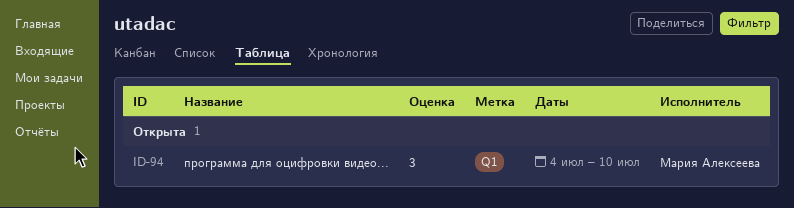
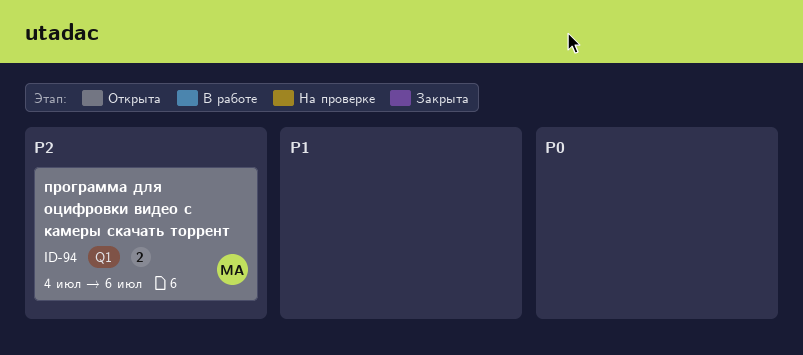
ID-94, estimate: 3 -> 2
ID-94, due: Jul 10 -> Jul 6

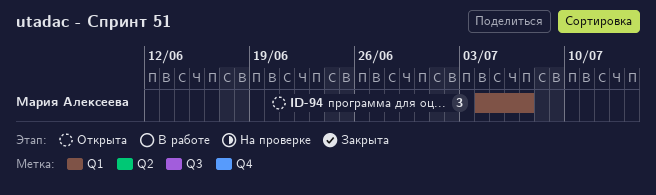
ID-94, estimate: 2 -> 3
ID-94, due: Jul 6 -> Jul 7

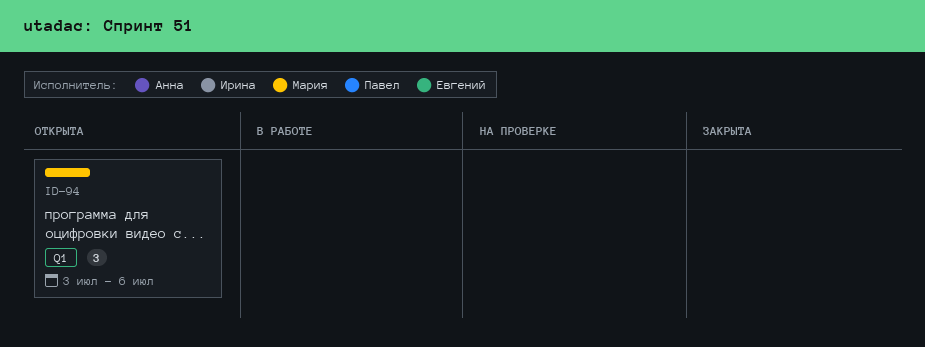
ID-94, start: Jul 4 -> Jul 3
ID-94, due: Jul 7 -> Jul 6

